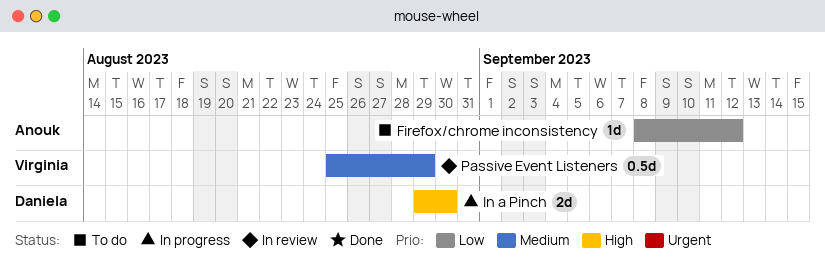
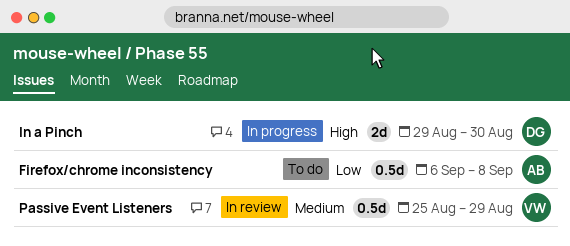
Firefox/chrome inconsistency, estimate: 1d -> 0.5d
Firefox/chrome inconsistency, start: Sep 8 -> Sep 6
Firefox/chrome inconsistency, due: Sep 12 -> Sep 8

